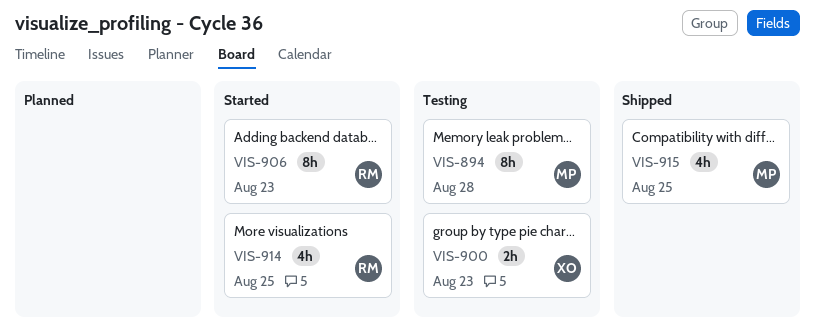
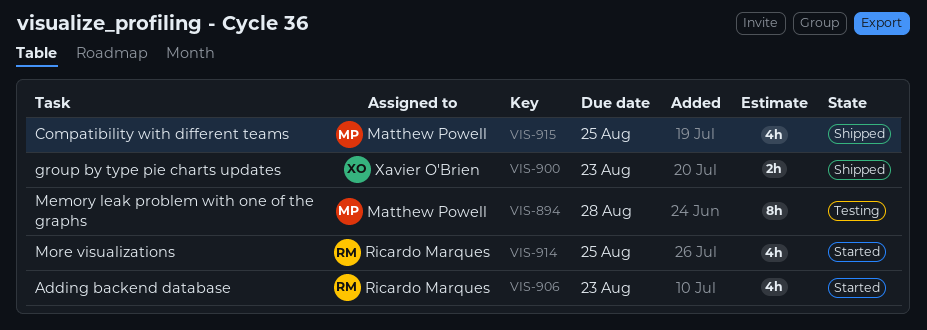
VIS-900, status: Testing -> Shipped
VIS-906, estimate: 8h -> 4h

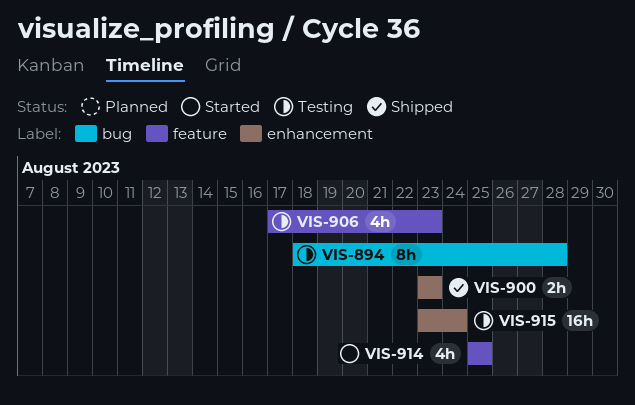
VIS-906, status: Started -> Testing
VIS-915, status: Shipped -> Testing
VIS-915, estimate: 4h -> 16h
VIS-915, due: Aug 25 -> Aug 24

